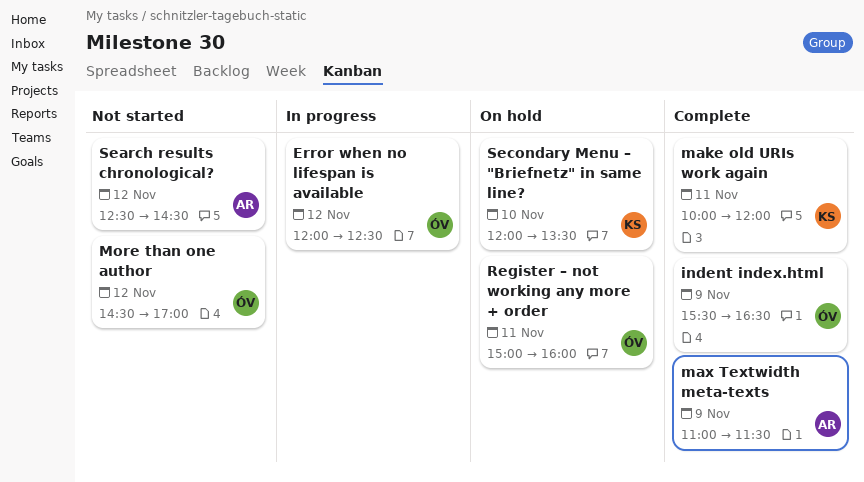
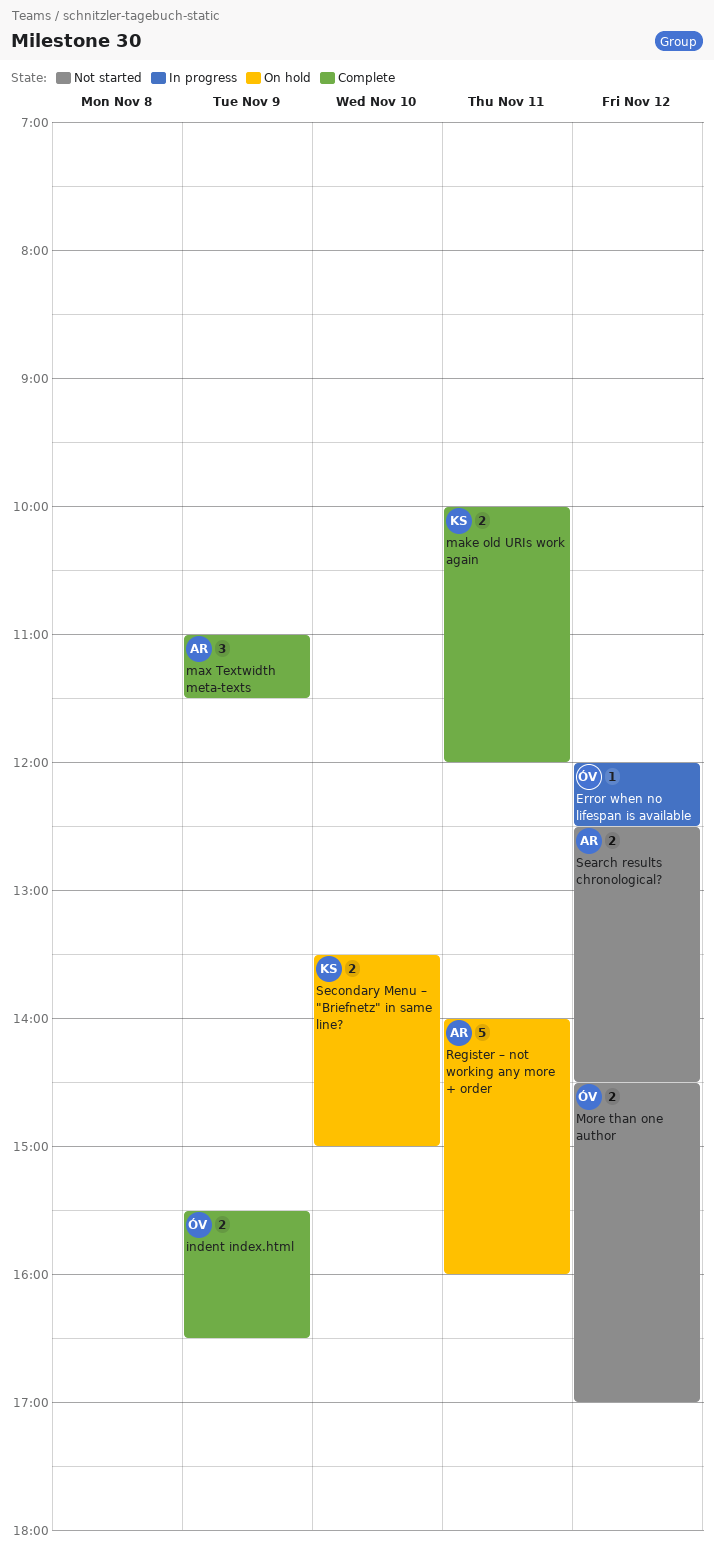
Register – not working any more + order, owner: ÓV -> AR
Register – not working any more + order, begins: 15:00 -> 14:00
Secondary Menu – "Briefnetz" in same line?, begins: 12:00 -> 13:30
Secondary Menu – "Briefnetz" in same line?, ends: 13:30 -> 15:00

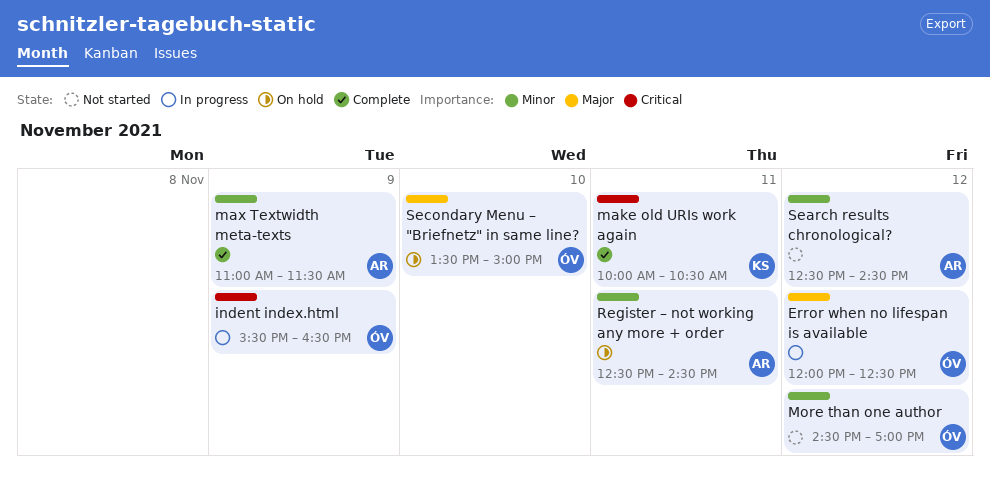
indent index.html, status: Complete -> In progress
make old URIs work again, ends: 12:00 -> 10:30
Register – not working any more + order, begins: 14:00 -> 12:30
Register – not working any more + order, ends: 16:00 -> 14:30
Secondary Menu – "Briefnetz" in same line?, owner: KS -> ÓV

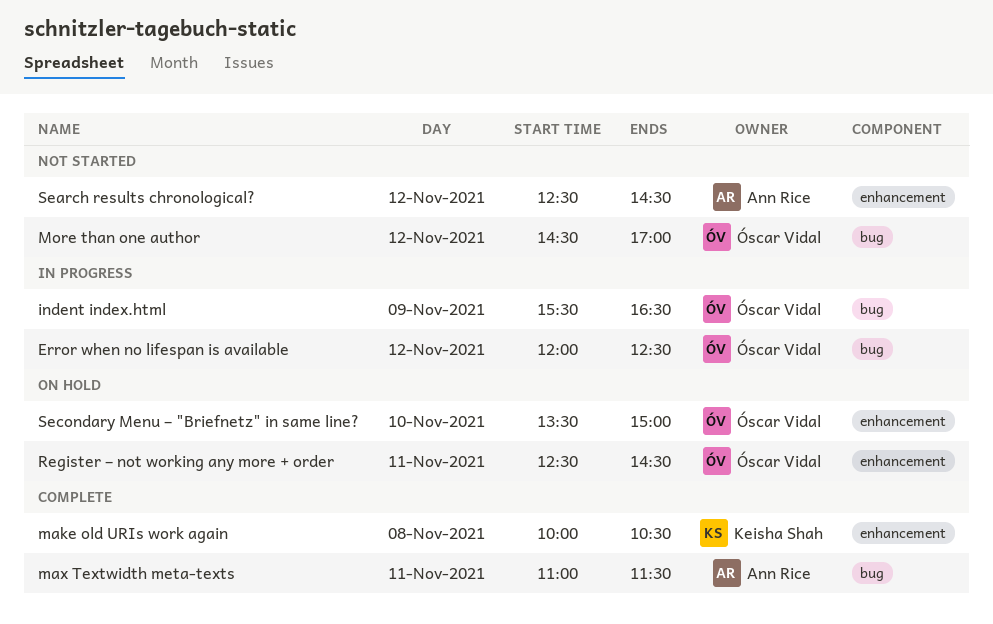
make old URIs work again, day: Nov 11 -> Nov 8
max Textwidth meta-texts, day: Nov 9 -> Nov 11
Register – not working any more + order, owner: Ann Rice -> Óscar Vidal

